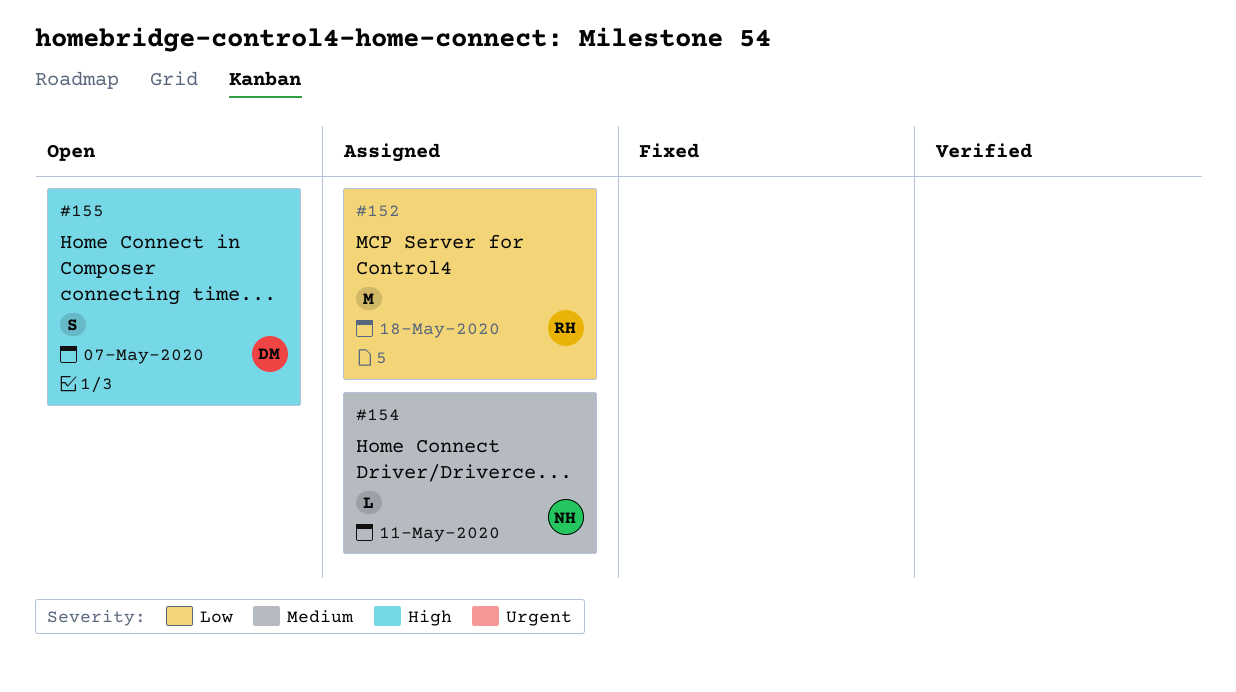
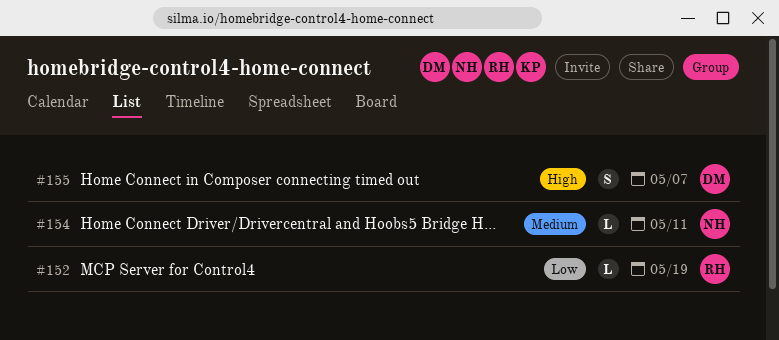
#152, estimate: M -> L
#152, due: May 18 -> May 19

